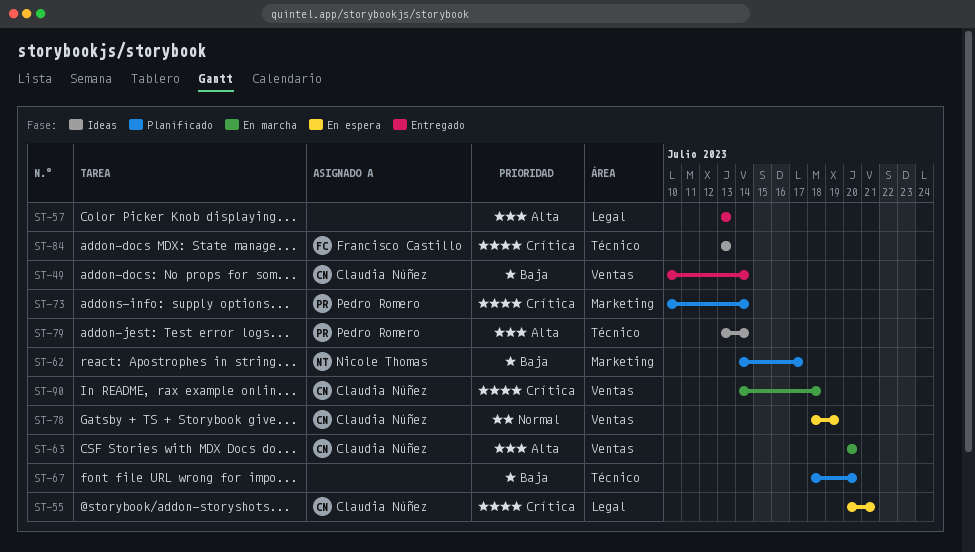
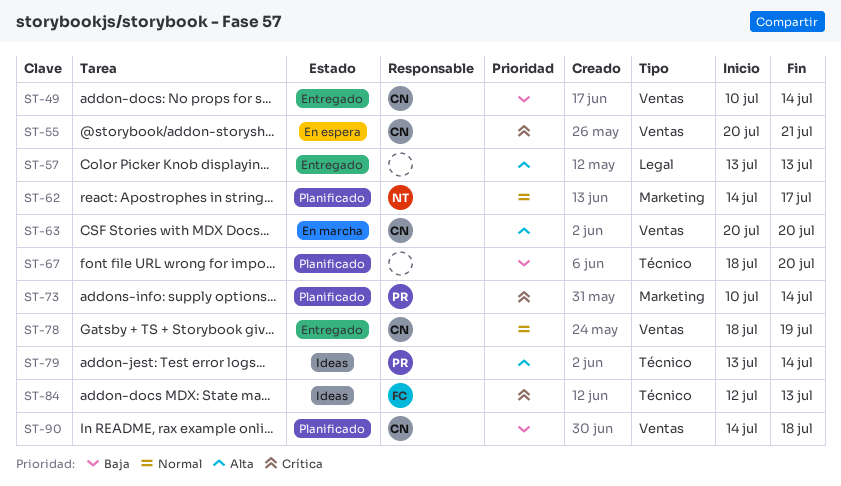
ST-55, label: Legal -> Ventas
ST-62, priority: Baja -> Normal
ST-78, status: En espera -> Entregado
ST-84, start: Jul 13 -> Jul 12
ST-90, status: En marcha -> Planificado
ST-90, priority: Crítica -> Baja

